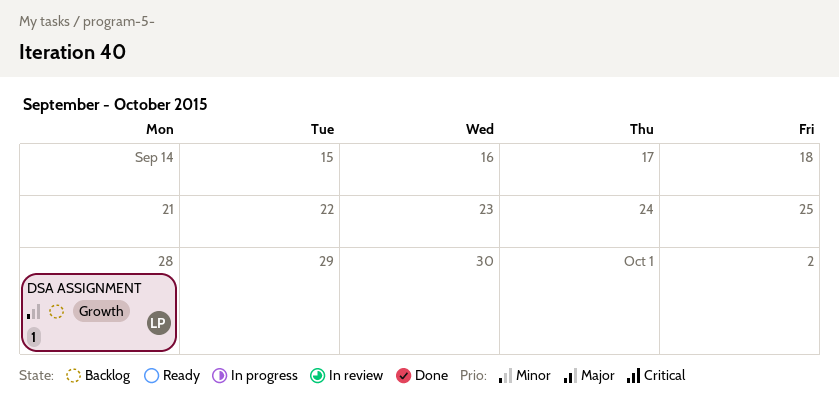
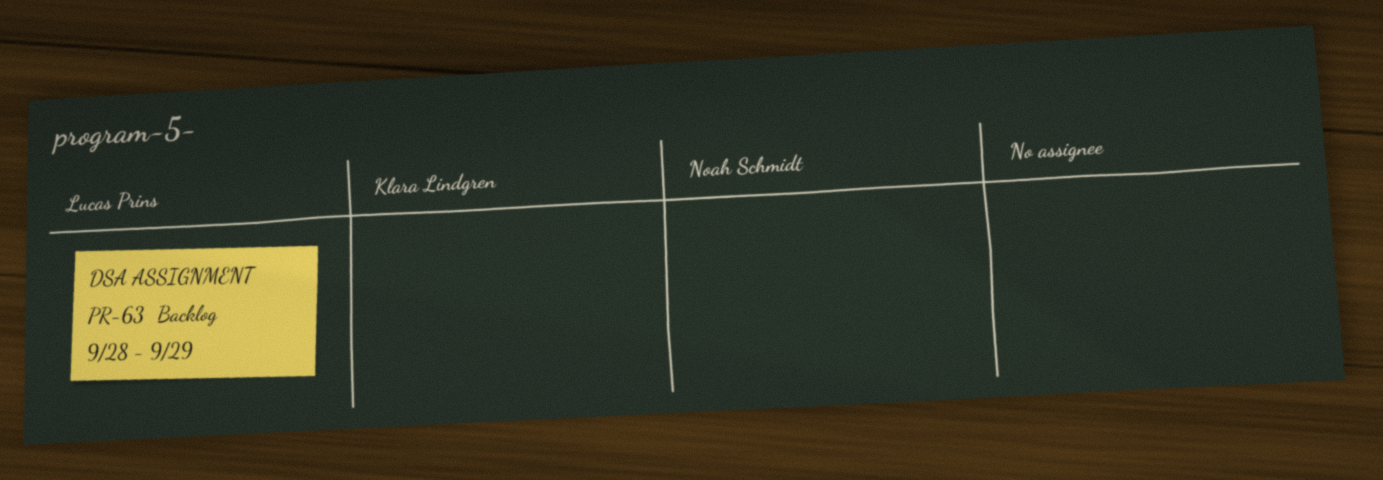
DSA ASSIGNMENT, due: Sep 28 -> Sep 29

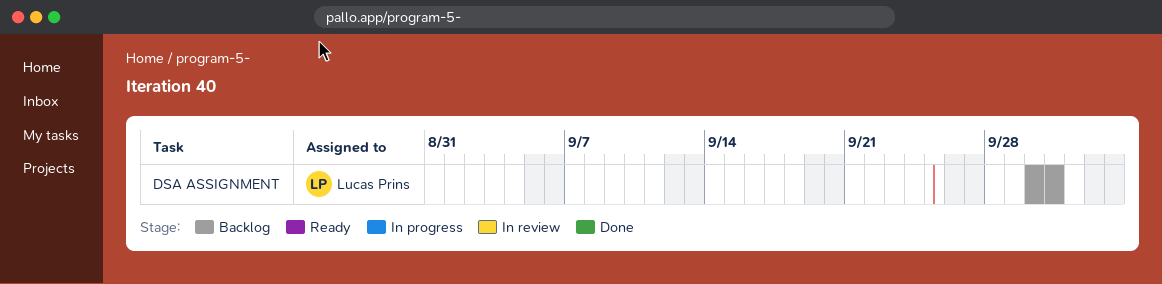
DSA ASSIGNMENT, start: Sep 28 -> Sep 30
DSA ASSIGNMENT, due: Sep 29 -> Oct 1

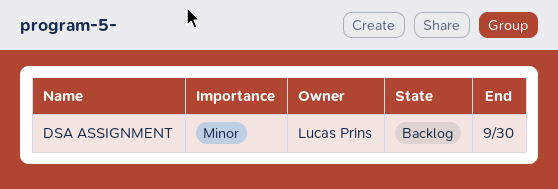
DSA ASSIGNMENT, due: Oct 1 -> Sep 30

